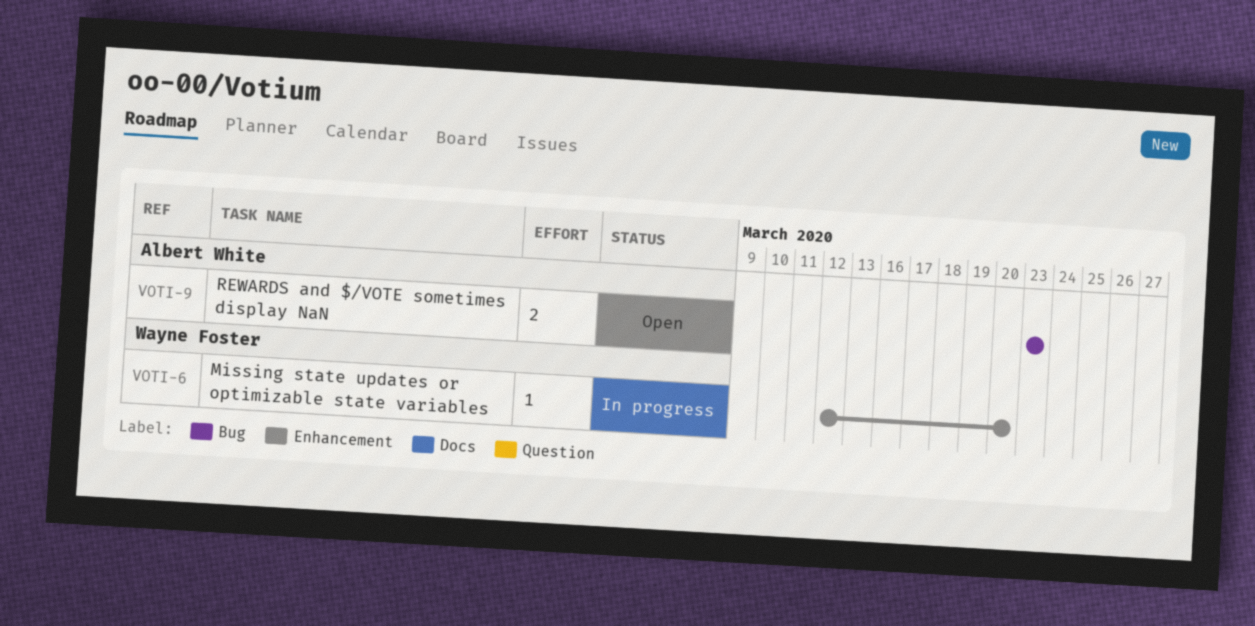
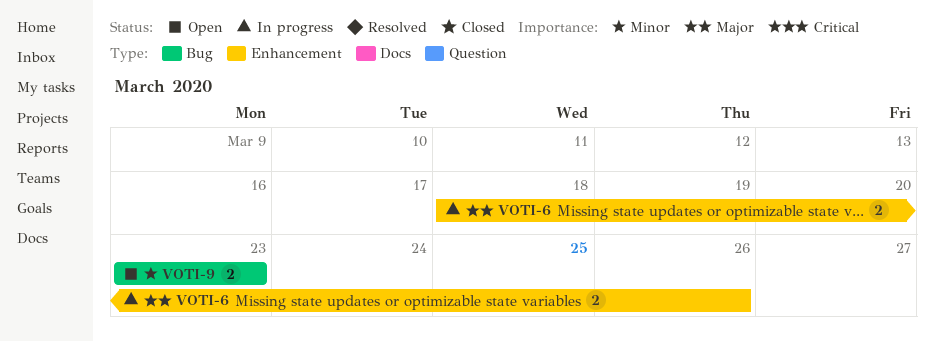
VOTI-6, estimate: 1 -> 2
VOTI-6, start: Mar 12 -> Mar 18
VOTI-6, due: Mar 20 -> Mar 26

